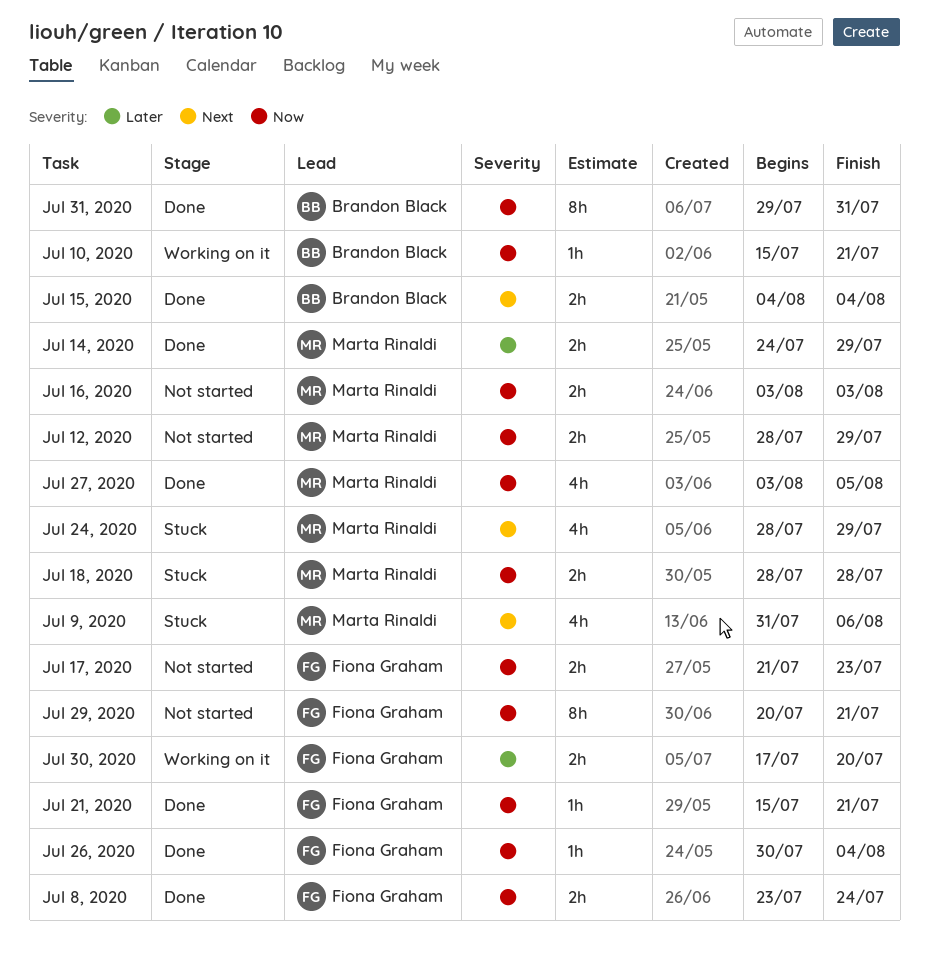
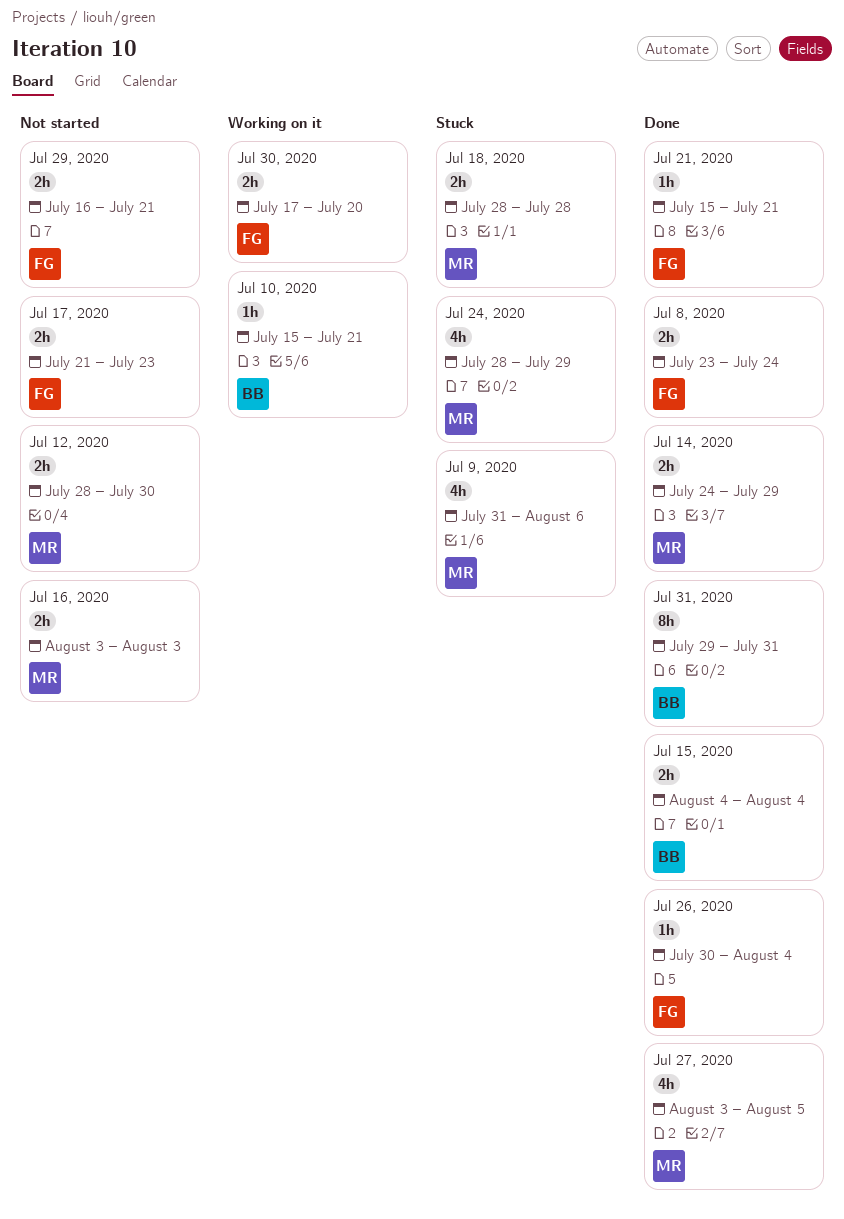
Jul 12, 2020, due: Jul 29 -> Jul 30
Jul 29, 2020, estimate: 8h -> 2h
Jul 29, 2020, start: Jul 20 -> Jul 16

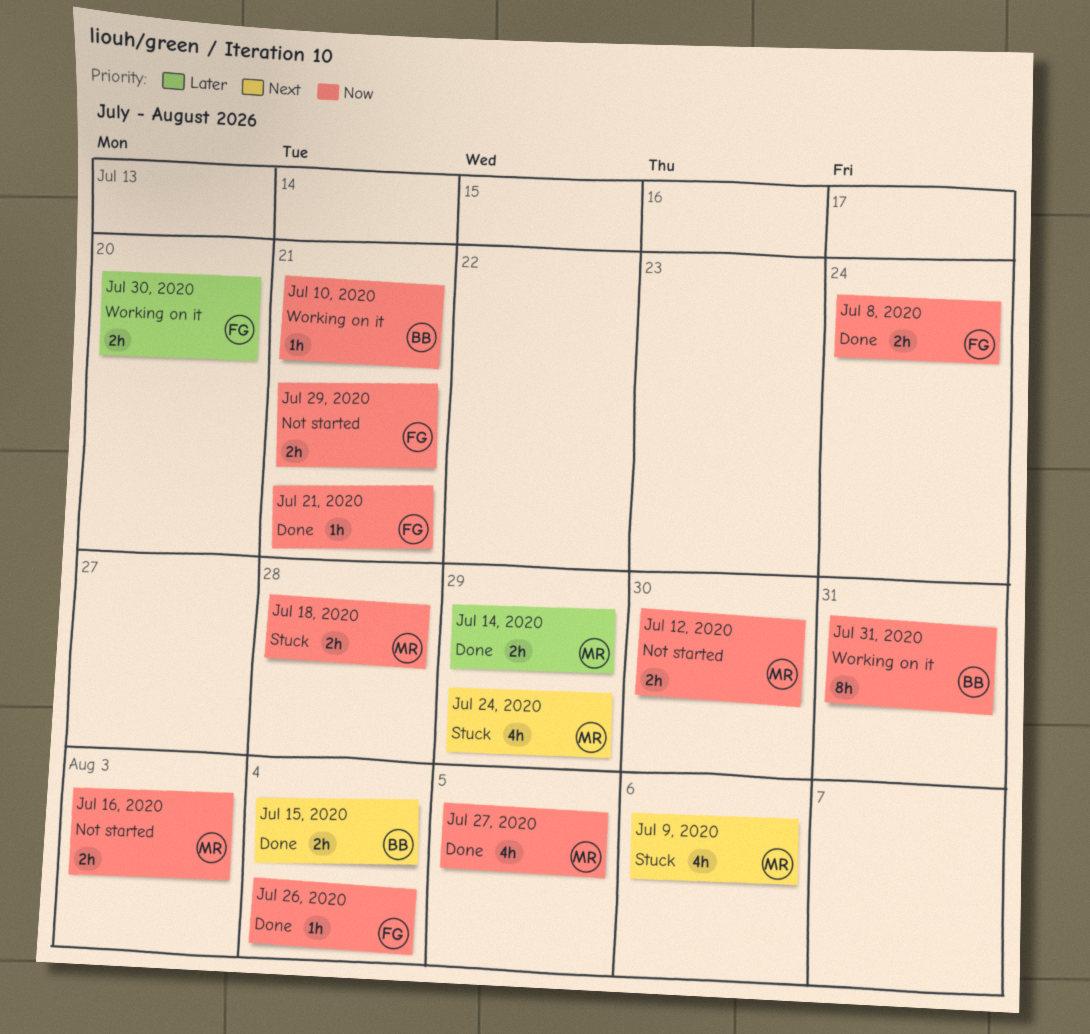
Jul 17, 2020: present -> none
Jul 31, 2020, status: Done -> Working on it

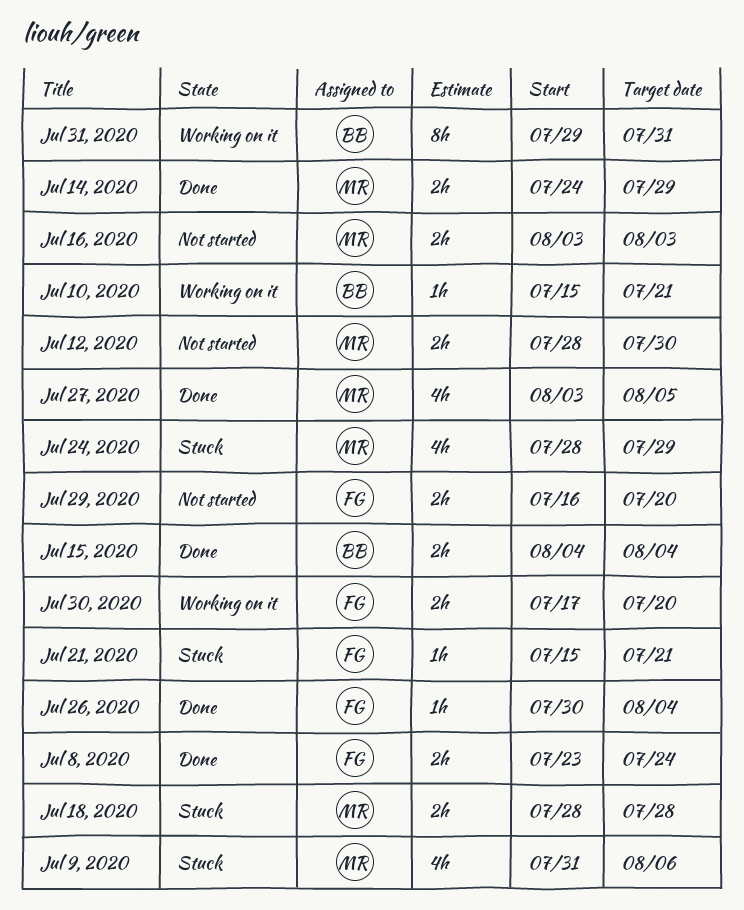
Jul 21, 2020, status: Done -> Stuck
Jul 29, 2020, due: Jul 21 -> Jul 20

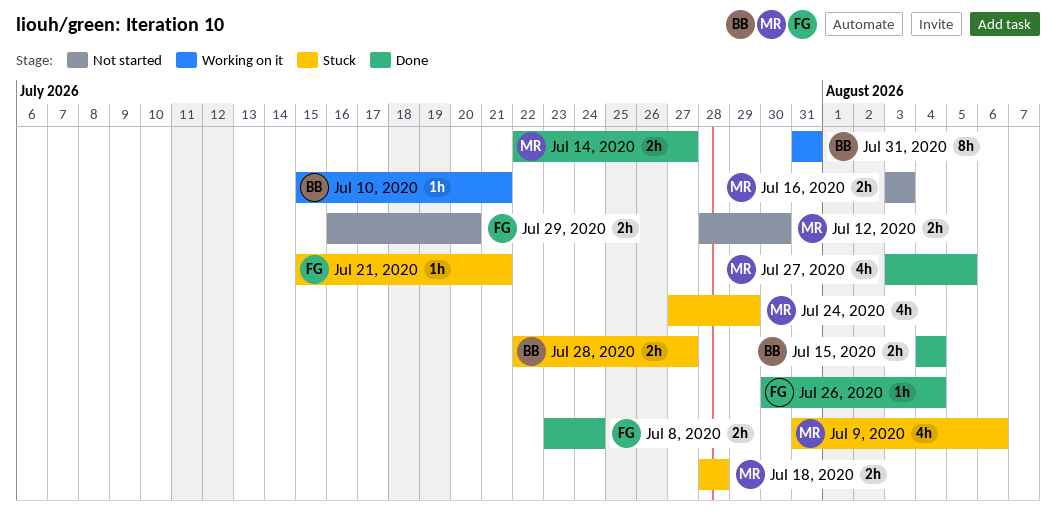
Jul 14, 2020, start: Jul 24 -> Jul 22
Jul 14, 2020, due: Jul 29 -> Jul 27
Jul 24, 2020, start: Jul 28 -> Jul 27
Jul 28, 2020: none -> present
Jul 30, 2020: present -> none
Jul 31, 2020, start: Jul 29 -> Jul 31

